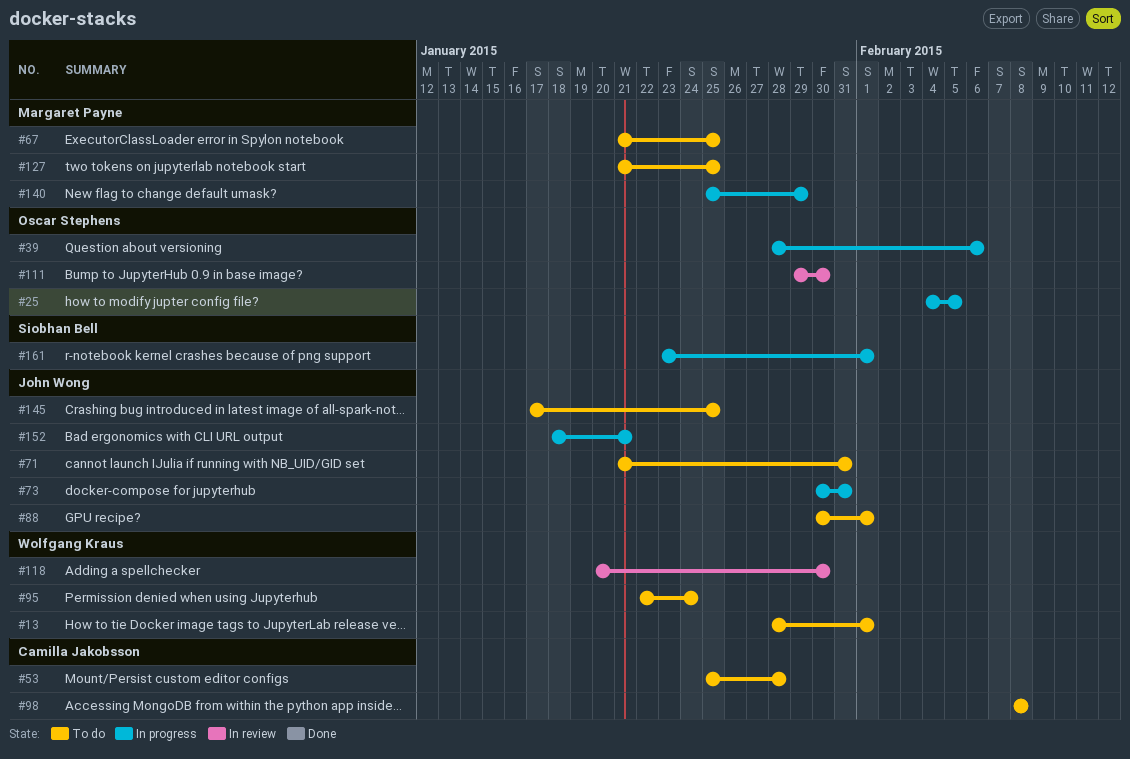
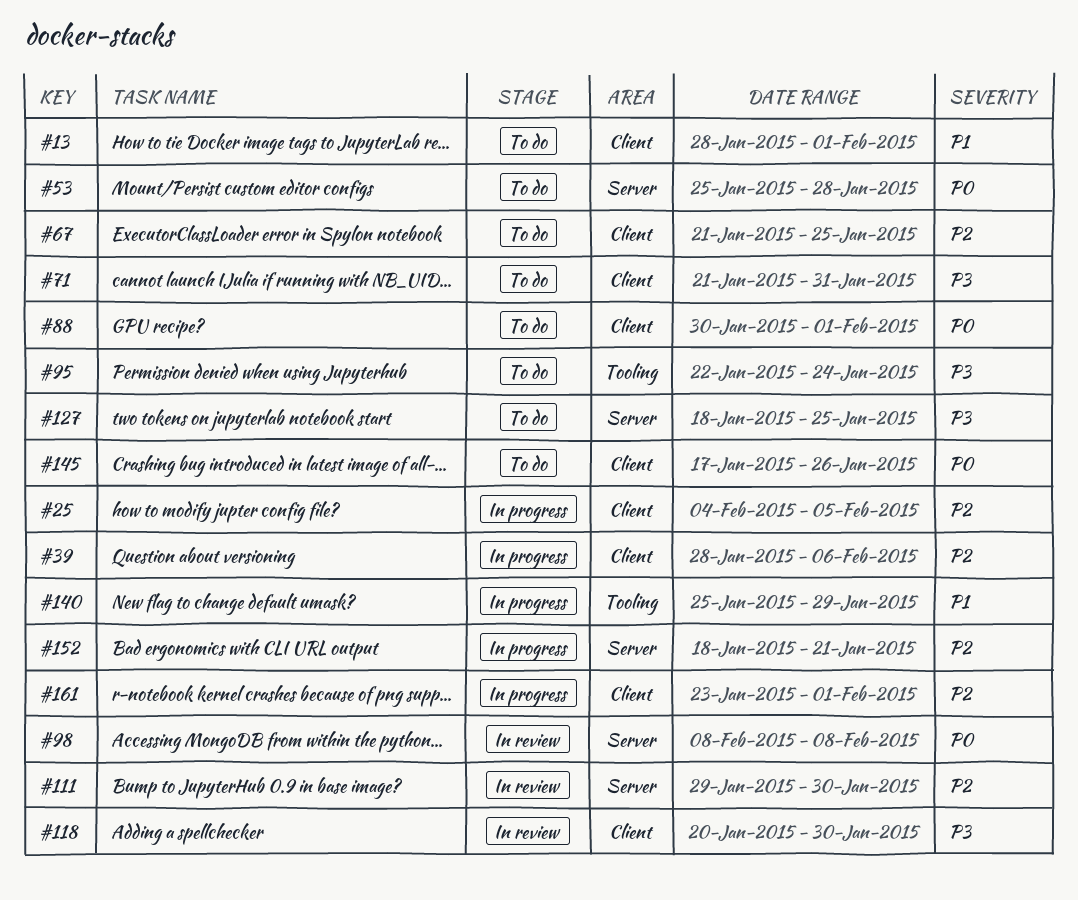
#73: present -> none
#98, status: To do -> In review
#127, start: Jan 21 -> Jan 18
#145, due: Jan 25 -> Jan 26

